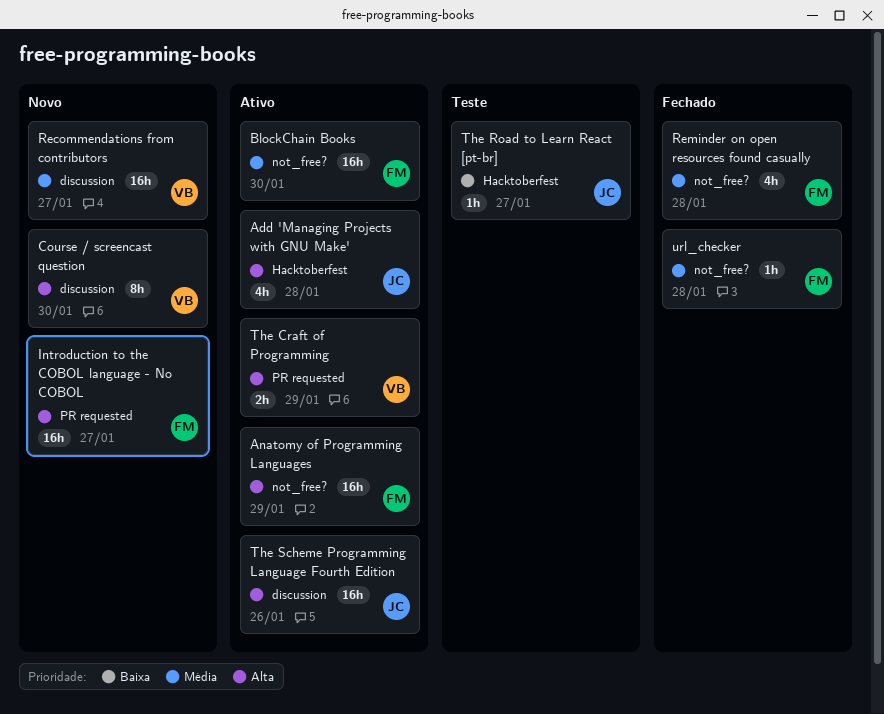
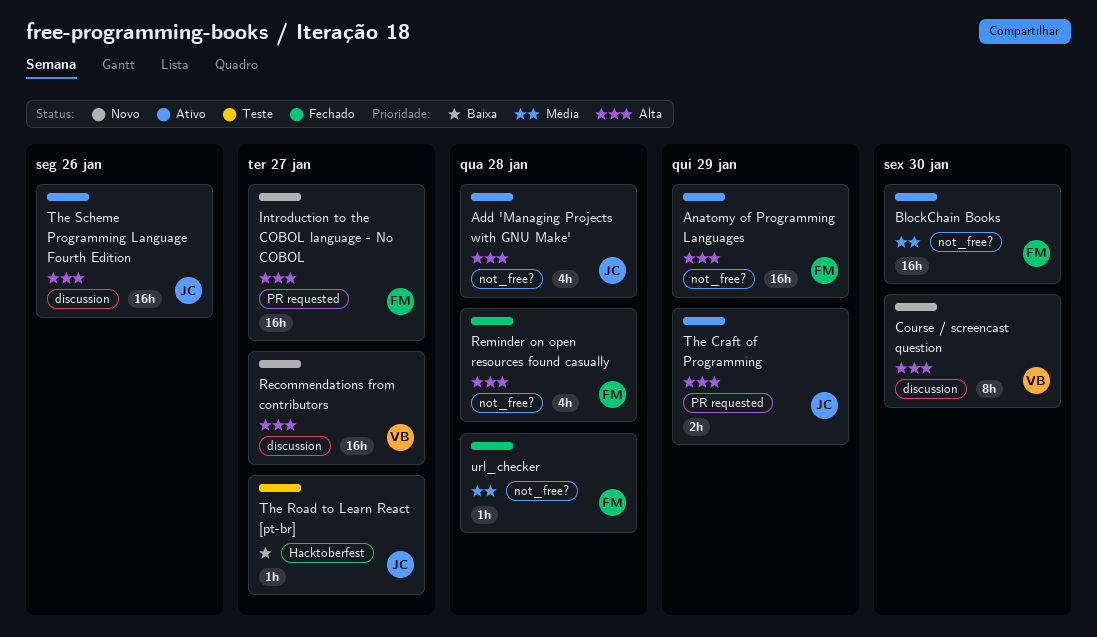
Add 'Managing Projects with GNU Make', label: Hacktoberfest -> not_free?
Recommendations from contributors, priority: Média -> Alta
Reminder on open resources found casually, priority: Média -> Alta
The Craft of Programming, owner: VB -> JC

